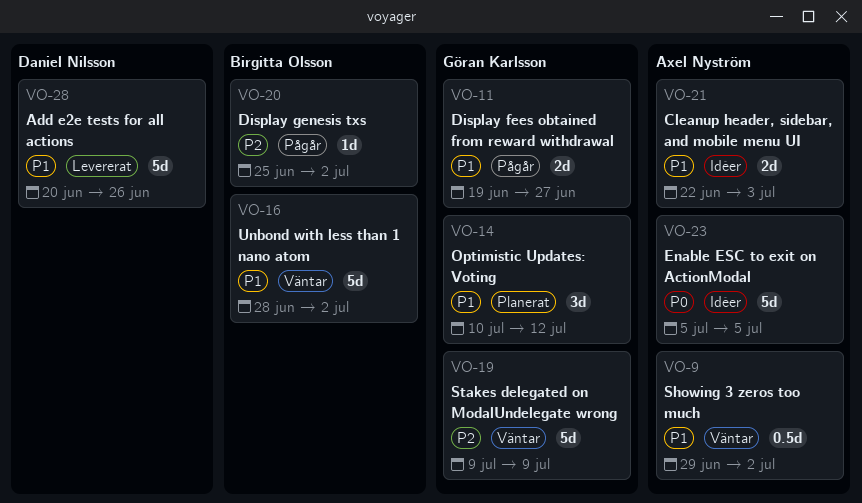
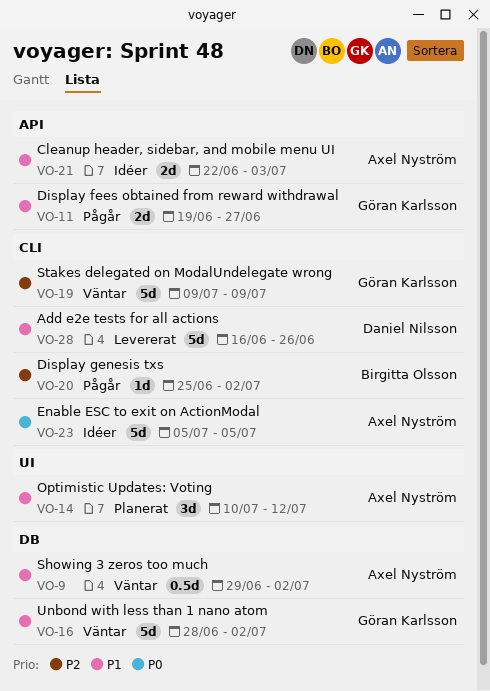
VO-14, owner: Göran Karlsson -> Axel Nyström
VO-16, owner: Birgitta Olsson -> Göran Karlsson
VO-28, start: Jun 20 -> Jun 16

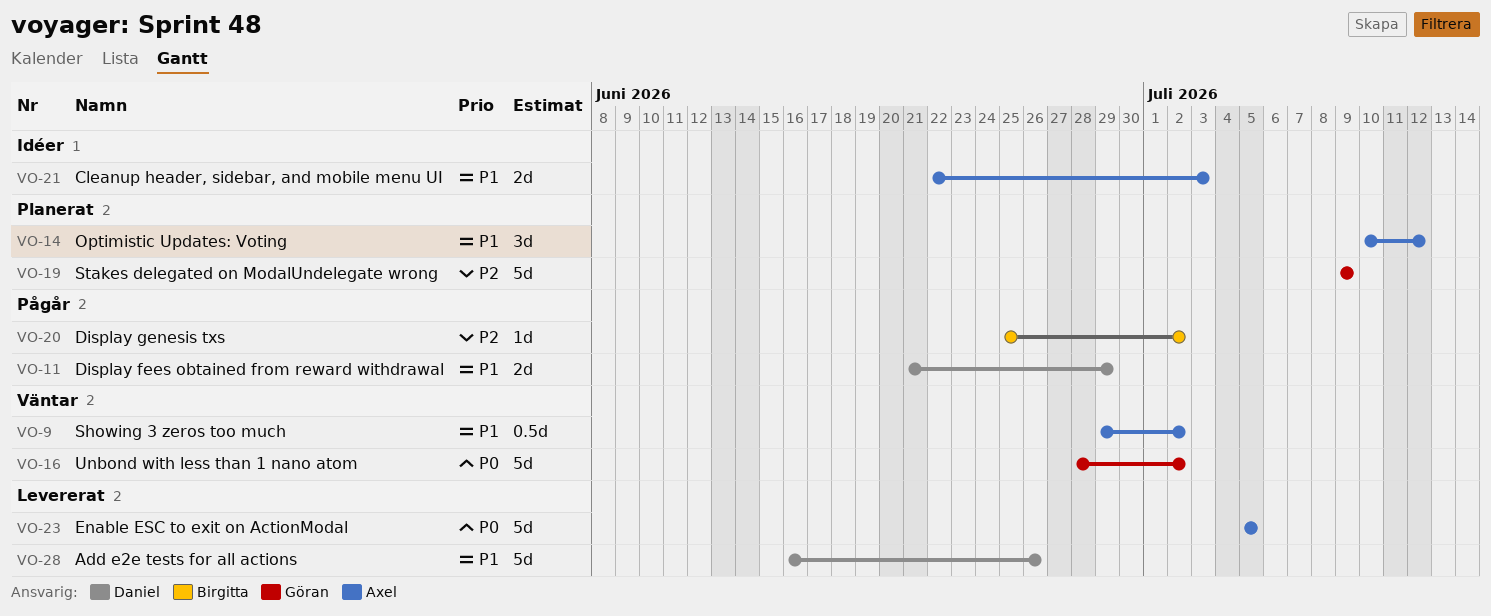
VO-11, owner: Göran Karlsson -> Daniel Nilsson
VO-11, start: Jun 19 -> Jun 21
VO-11, due: Jun 27 -> Jun 29
VO-16, priority: P1 -> P0
VO-19, status: Väntar -> Planerat
VO-23, status: Idéer -> Levererat

